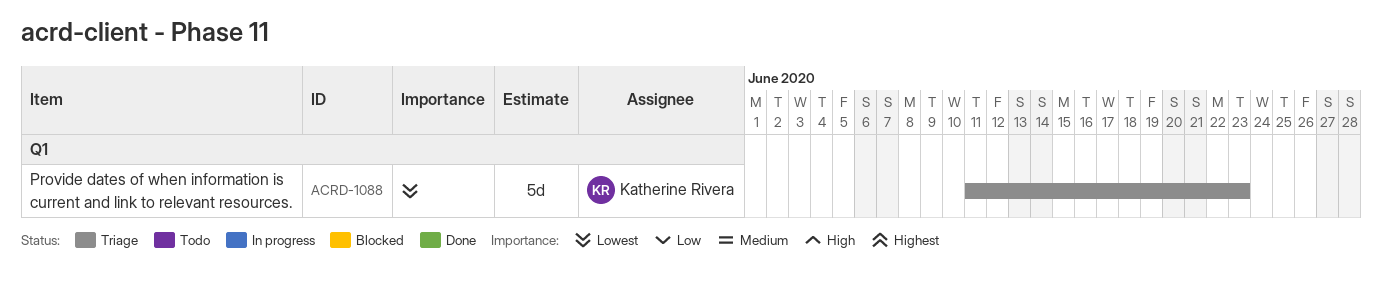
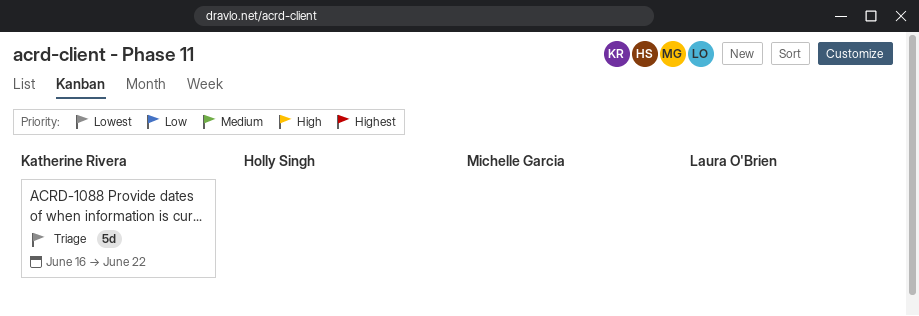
ACRD-1088, start: Jun 11 -> Jun 16
ACRD-1088, due: Jun 23 -> Jun 22

